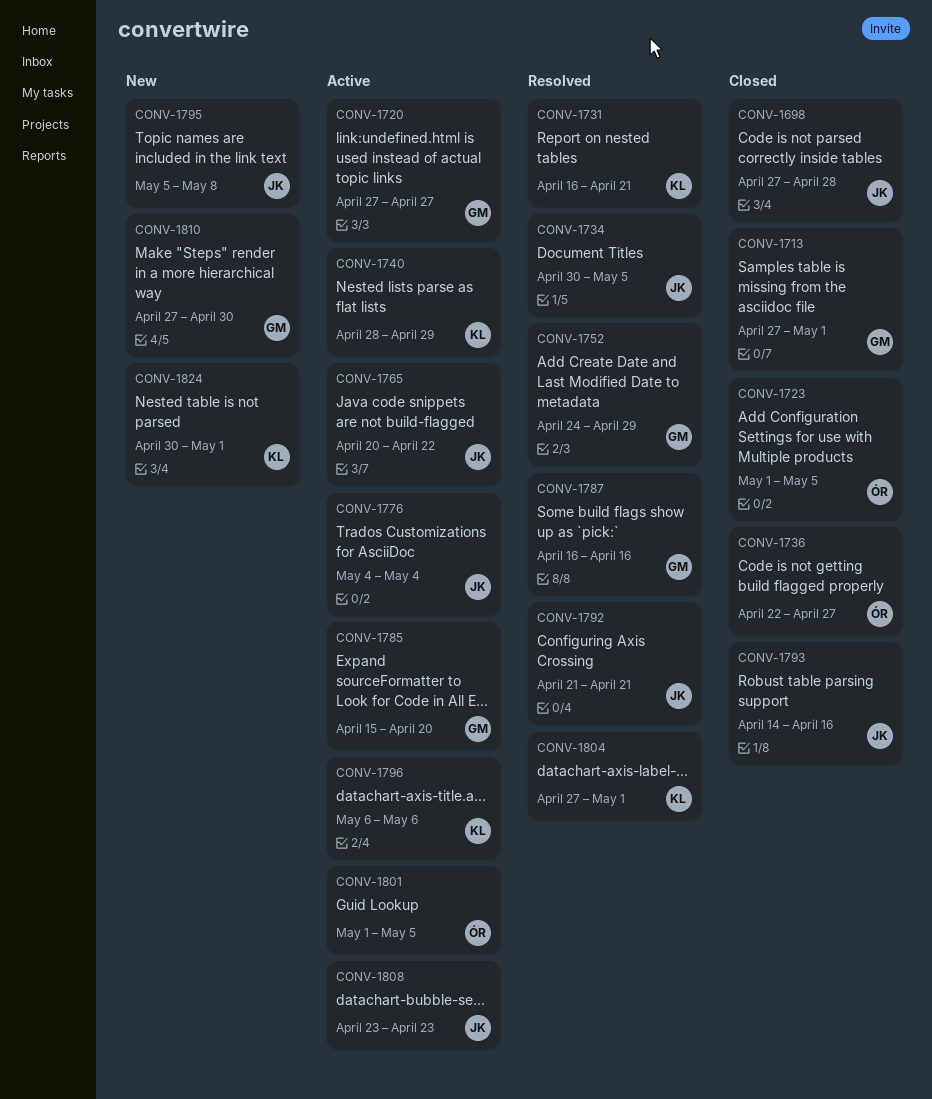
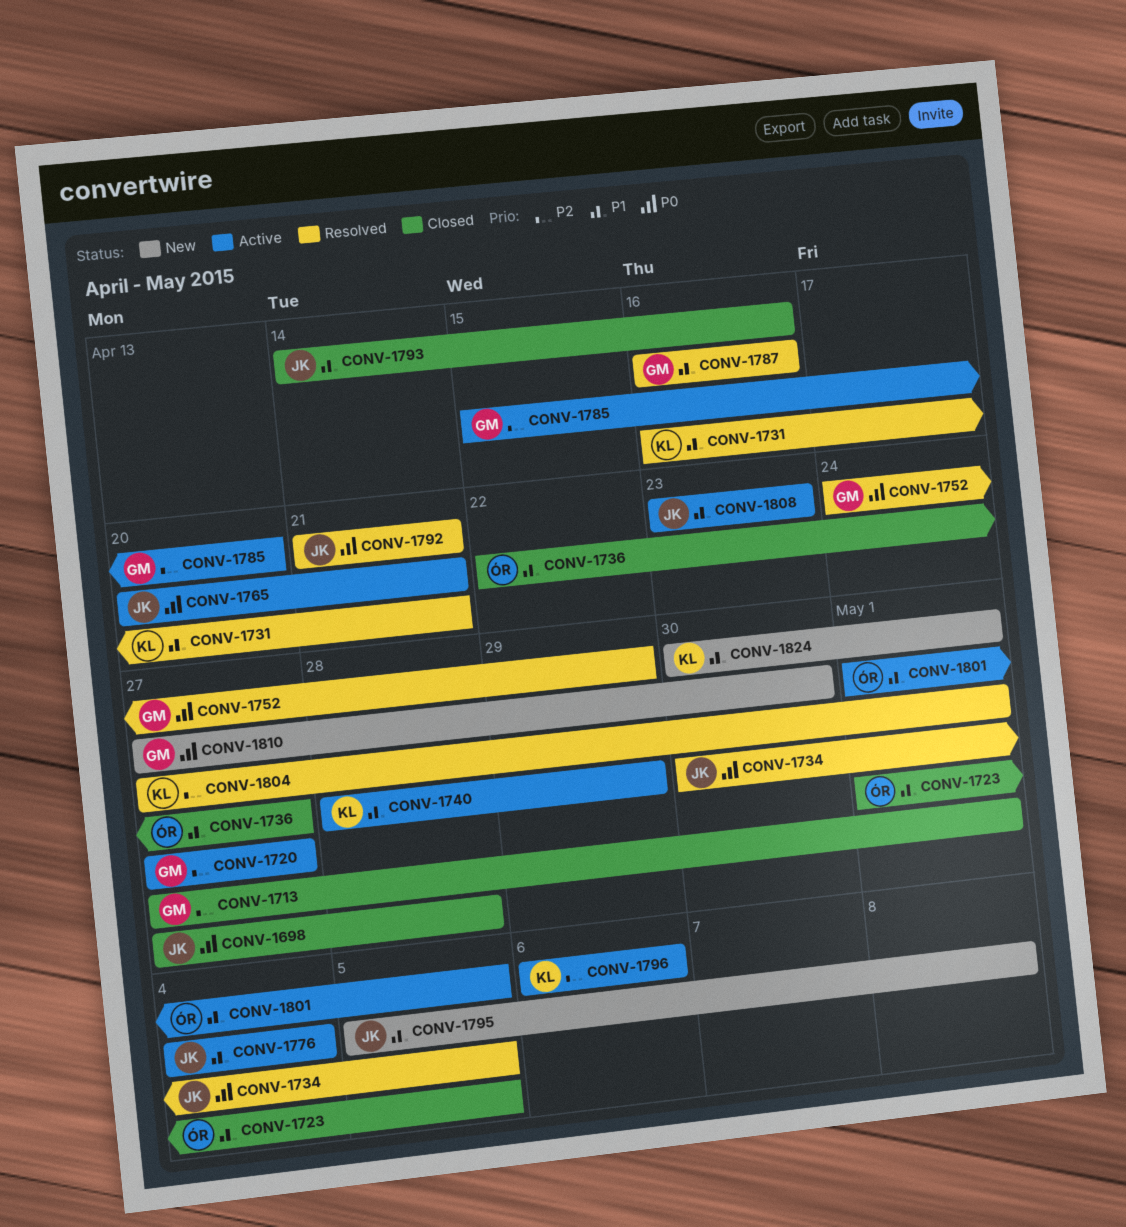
CONV-1765, due: Apr 22 -> Apr 21

